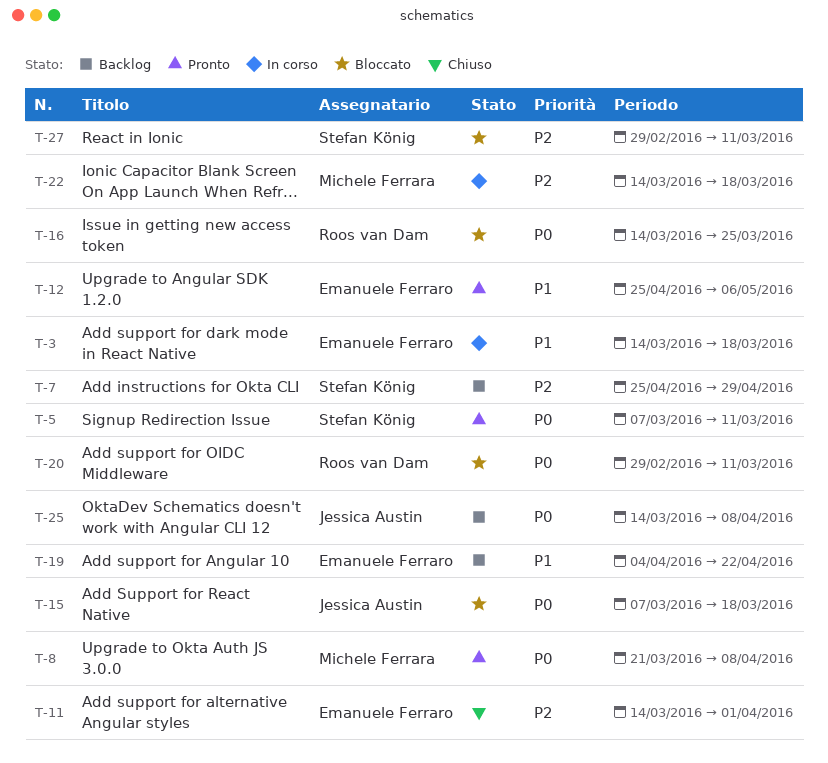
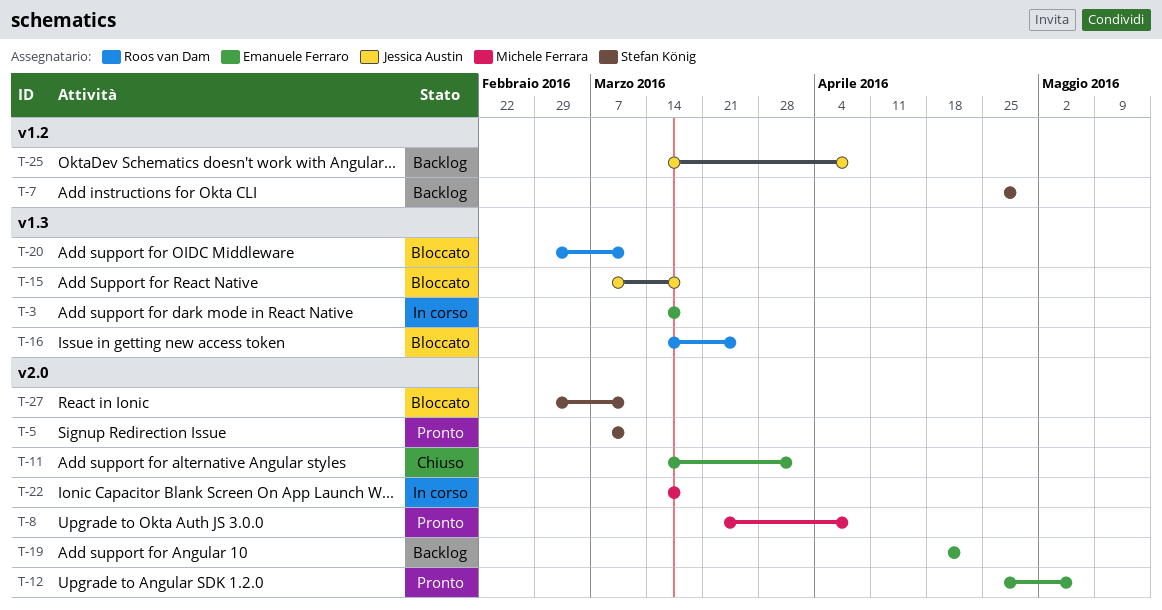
T-19, start: Apr 4 -> Apr 18

